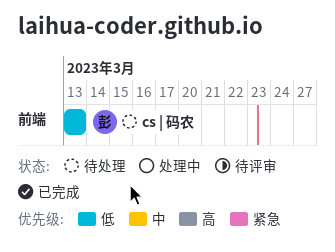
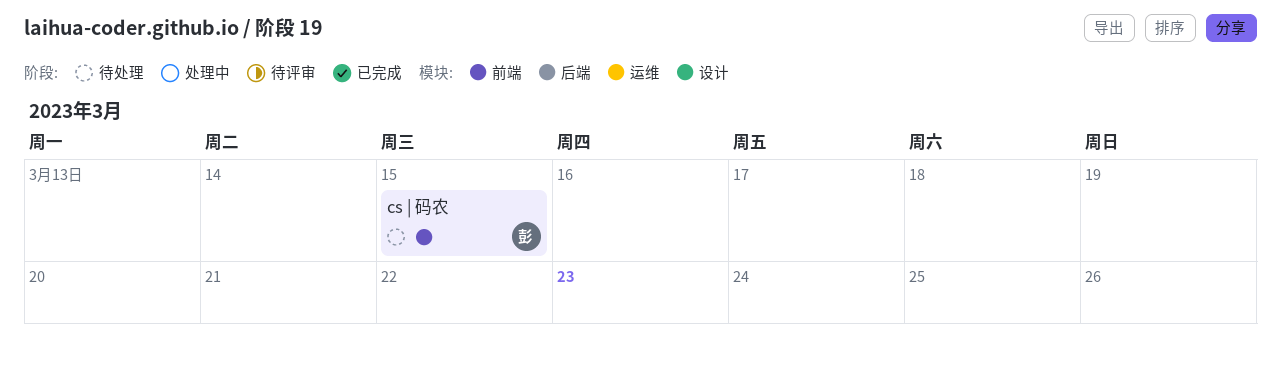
cs | 码农, due: Mar 13 -> Mar 15

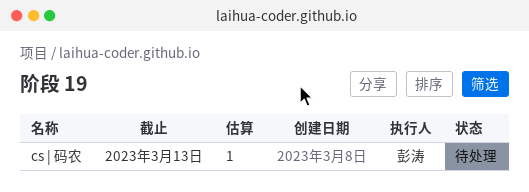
cs | 码农, due: Mar 15 -> Mar 13

